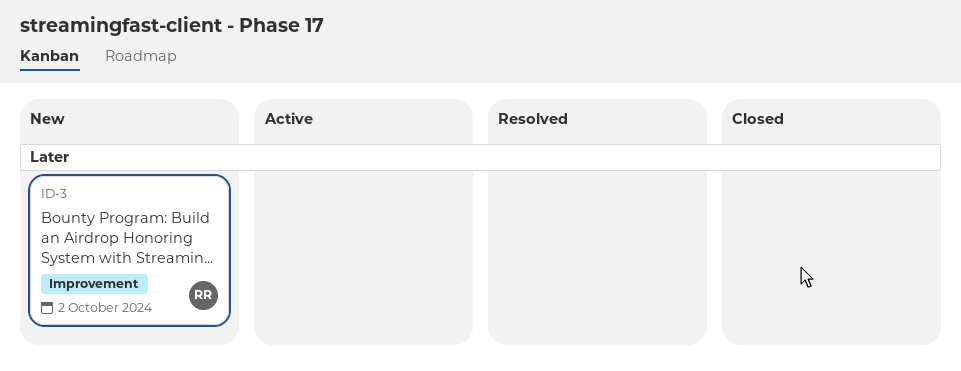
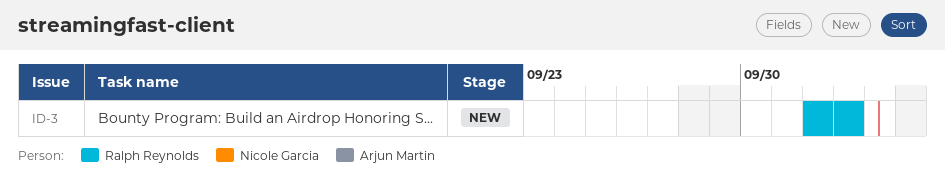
ID-3, due: Oct 2 -> Oct 3

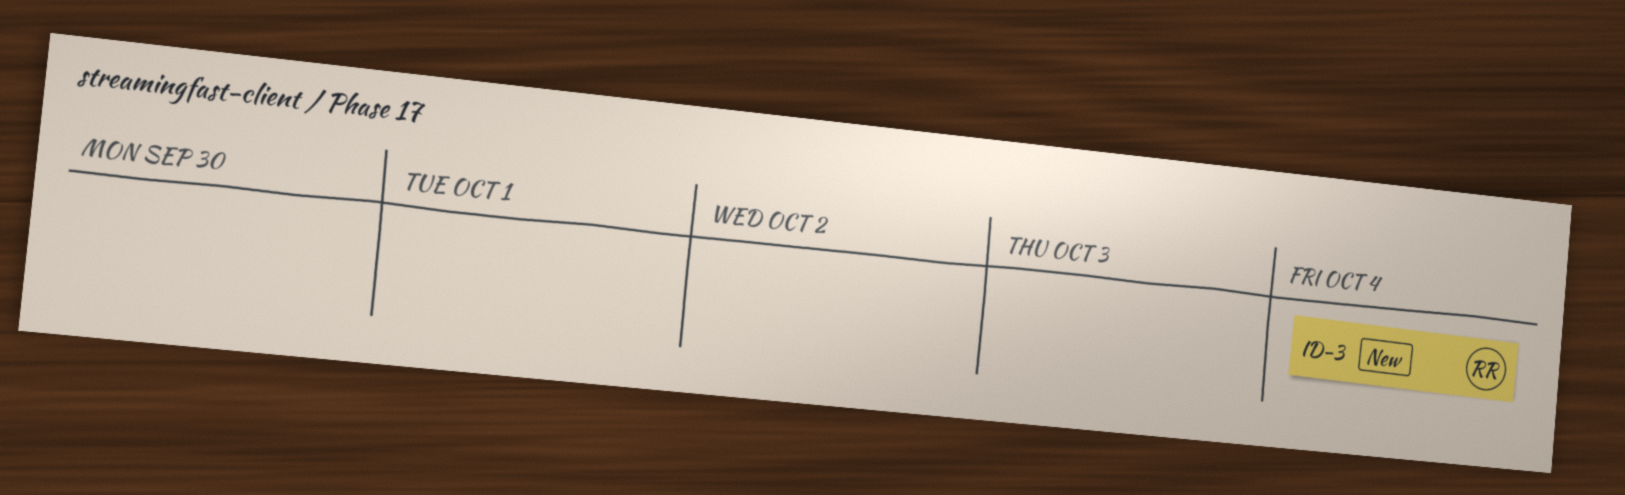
ID-3, due: Oct 3 -> Oct 4

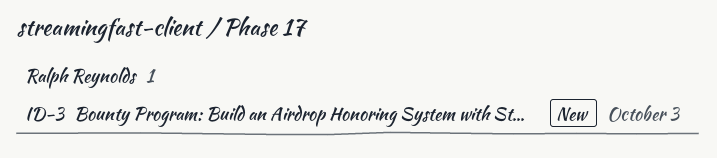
ID-3, due: Oct 4 -> Oct 3

